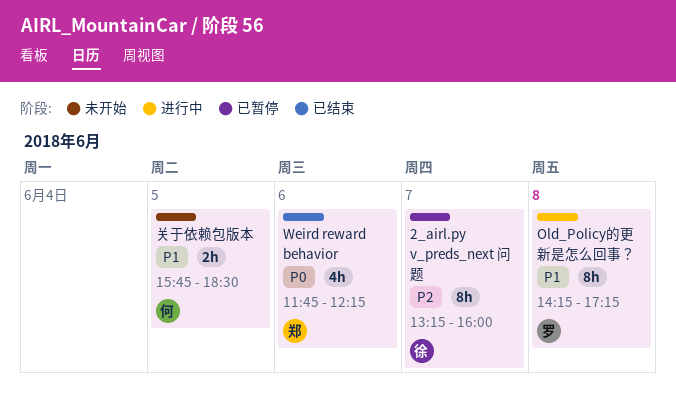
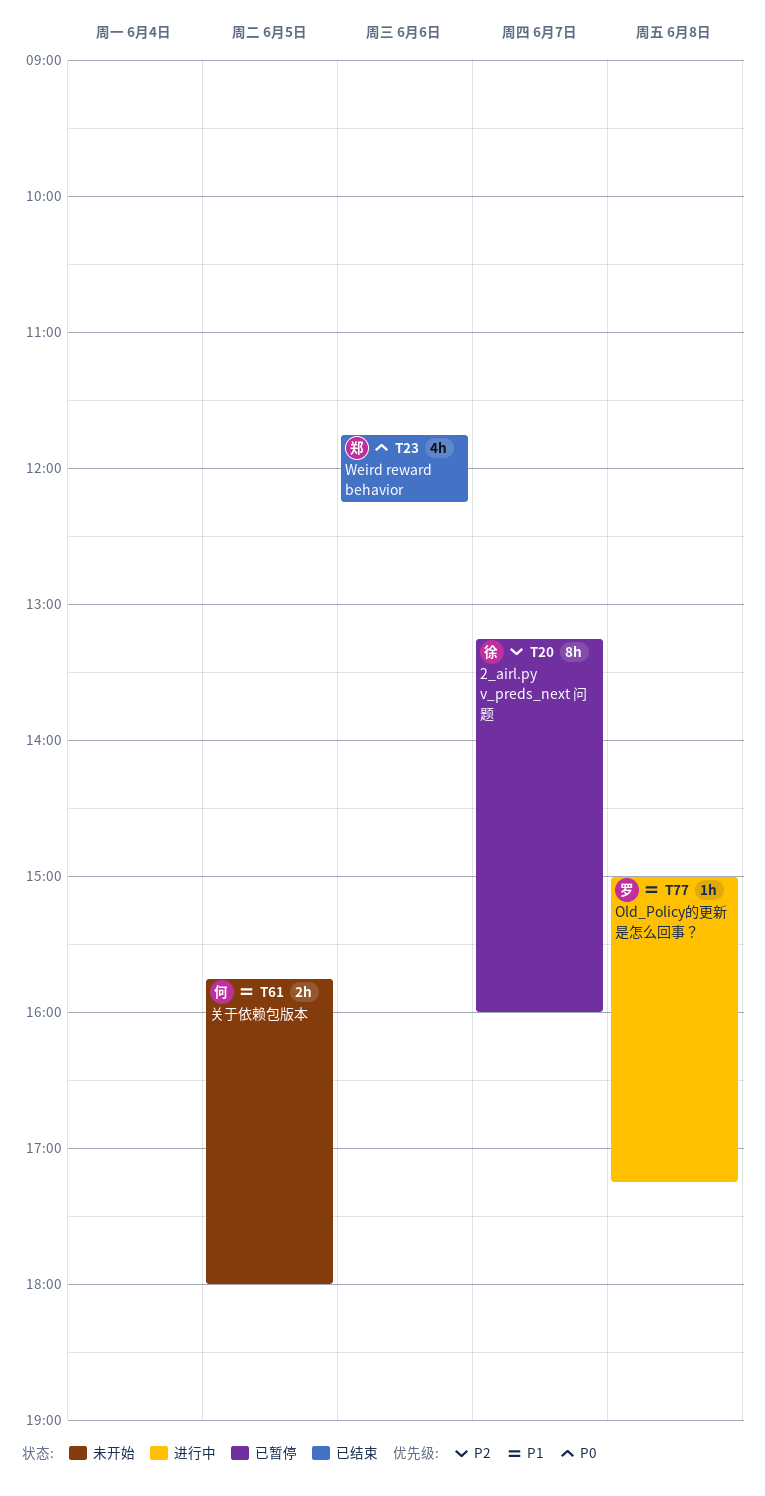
Old_Policy的更新是怎么回事？, estimate: 8h -> 1h
Old_Policy的更新是怎么回事？, begins: 14:15 -> 15:00
关于依赖包版本, ends: 18:30 -> 18:00

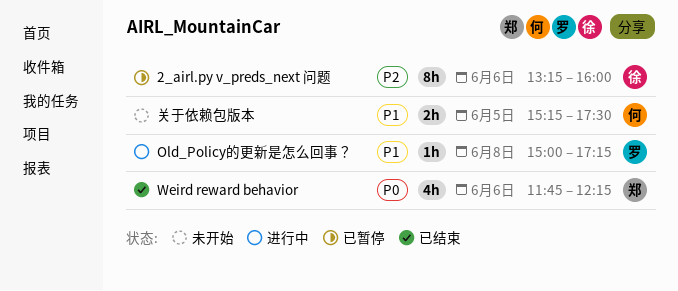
2_airl.py v_preds_next 问题, day: Jun 7 -> Jun 6
关于依赖包版本, begins: 15:45 -> 15:15
关于依赖包版本, ends: 18:00 -> 17:30

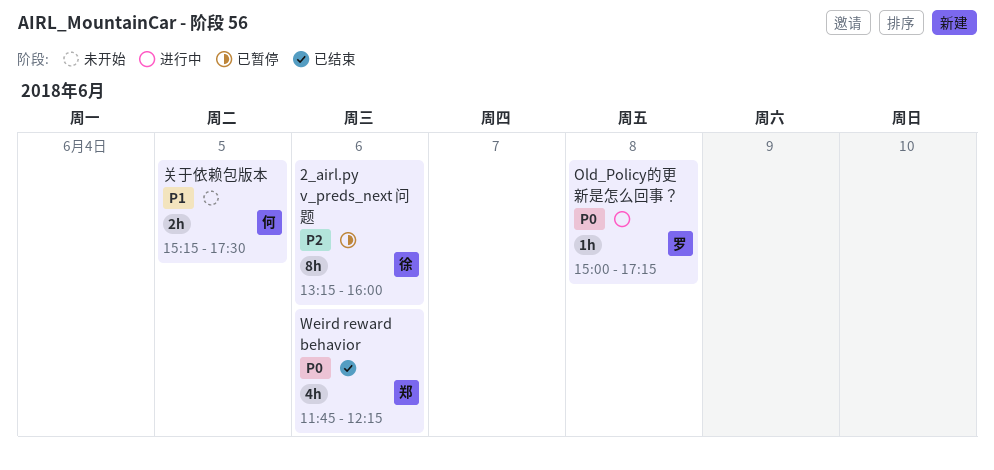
Old_Policy的更新是怎么回事？, priority: P1 -> P0

